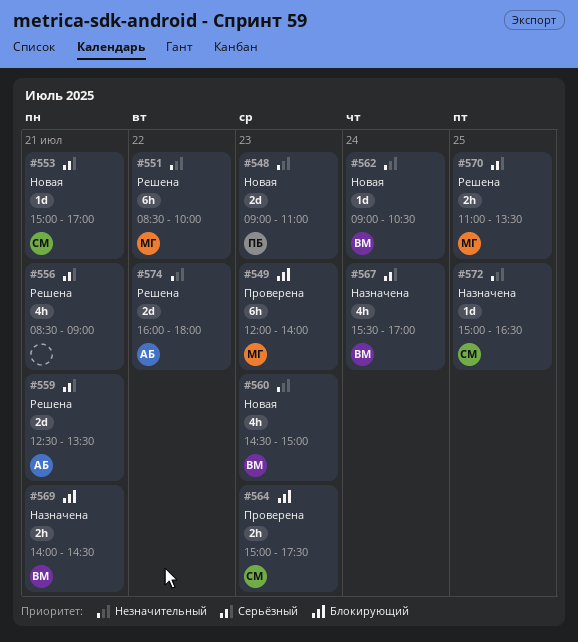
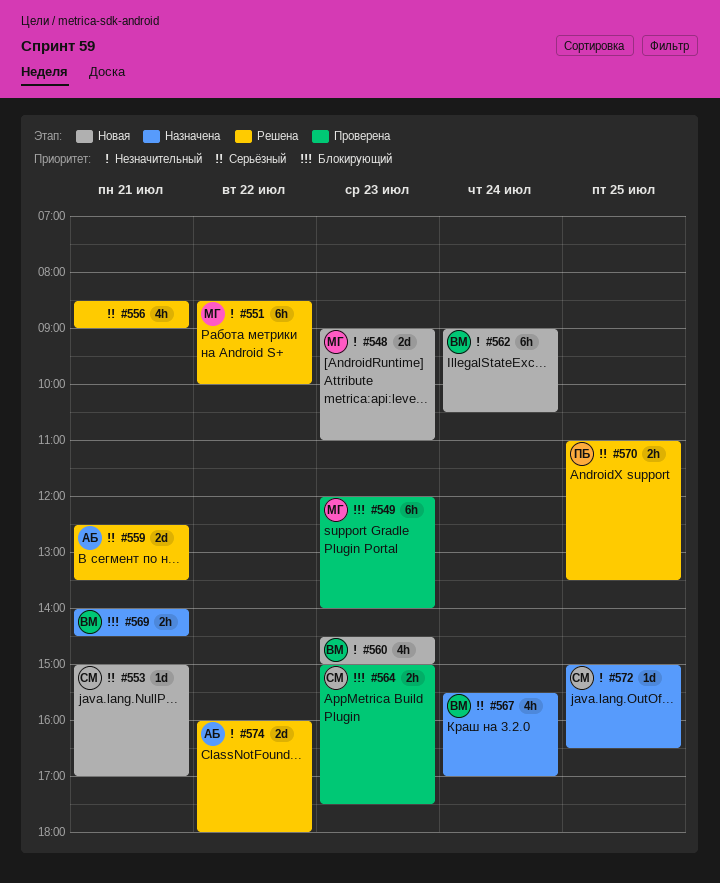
#548, owner: ПБ -> МГ
#562, estimate: 1d -> 6h
#570, owner: МГ -> ПБ

